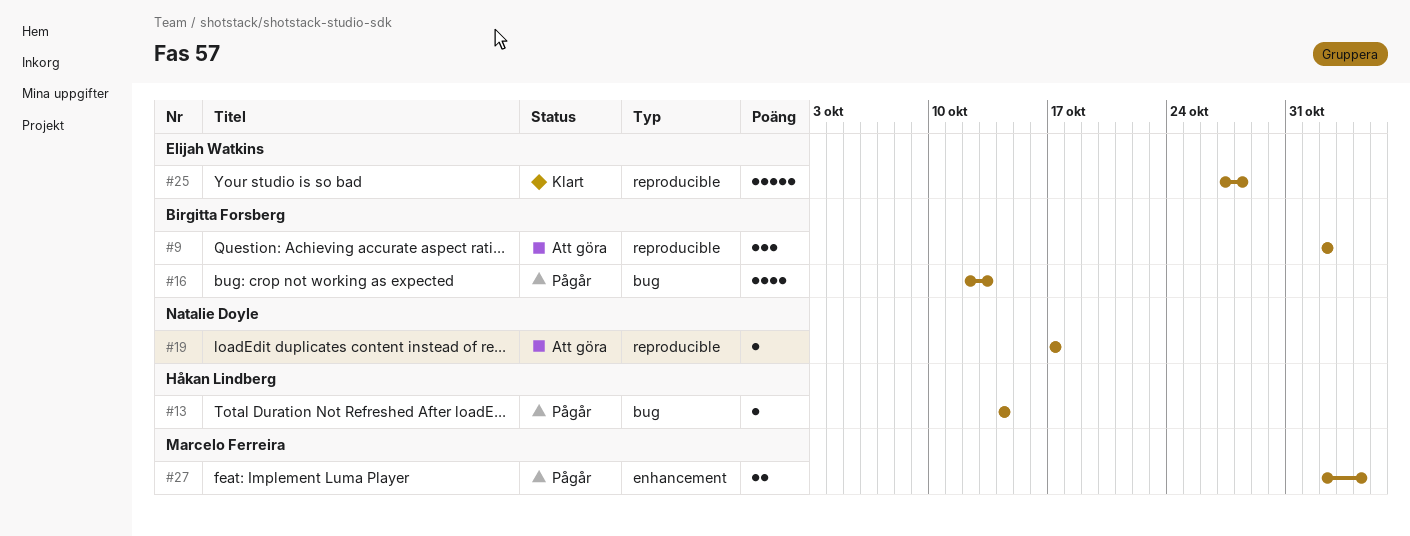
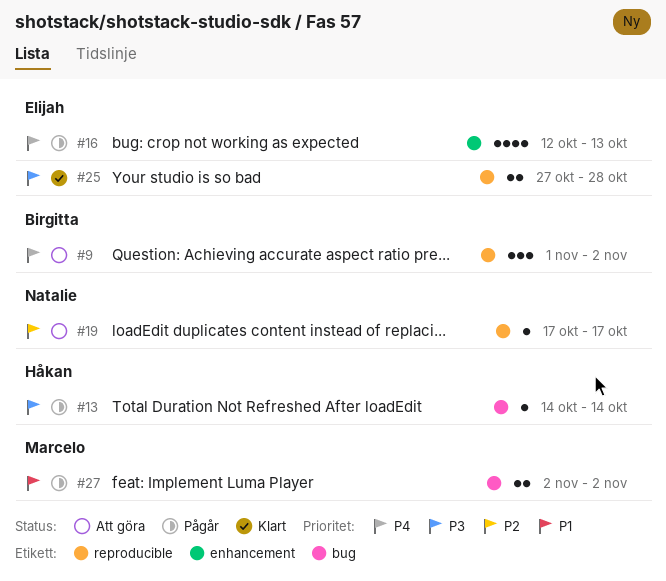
#9, start: Nov 2 -> Nov 1
#16, owner: Birgitta Forsberg -> Elijah Watkins
#16, label: bug -> enhancement
#25, estimate: 5 -> 2
#27, label: enhancement -> bug
#27, due: Nov 4 -> Nov 2

